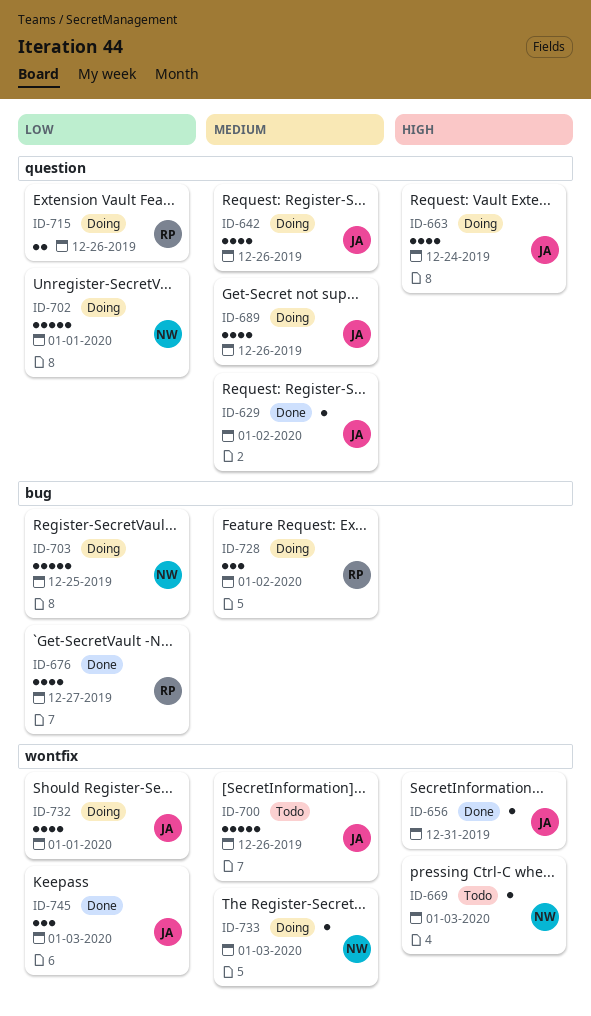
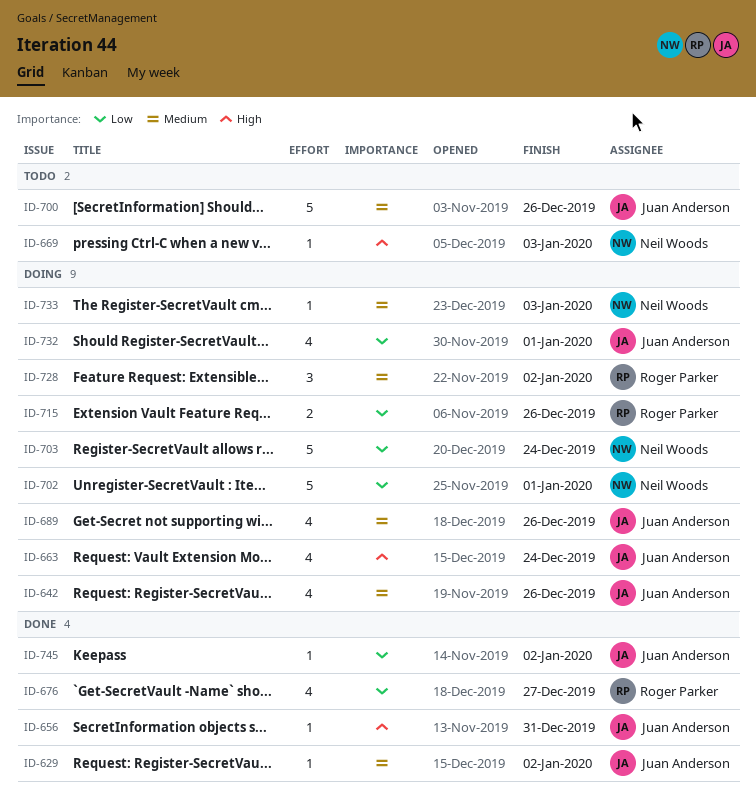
ID-703, due: Dec 25 -> Dec 24
ID-745, estimate: 3 -> 1
ID-745, due: Jan 3 -> Jan 2

